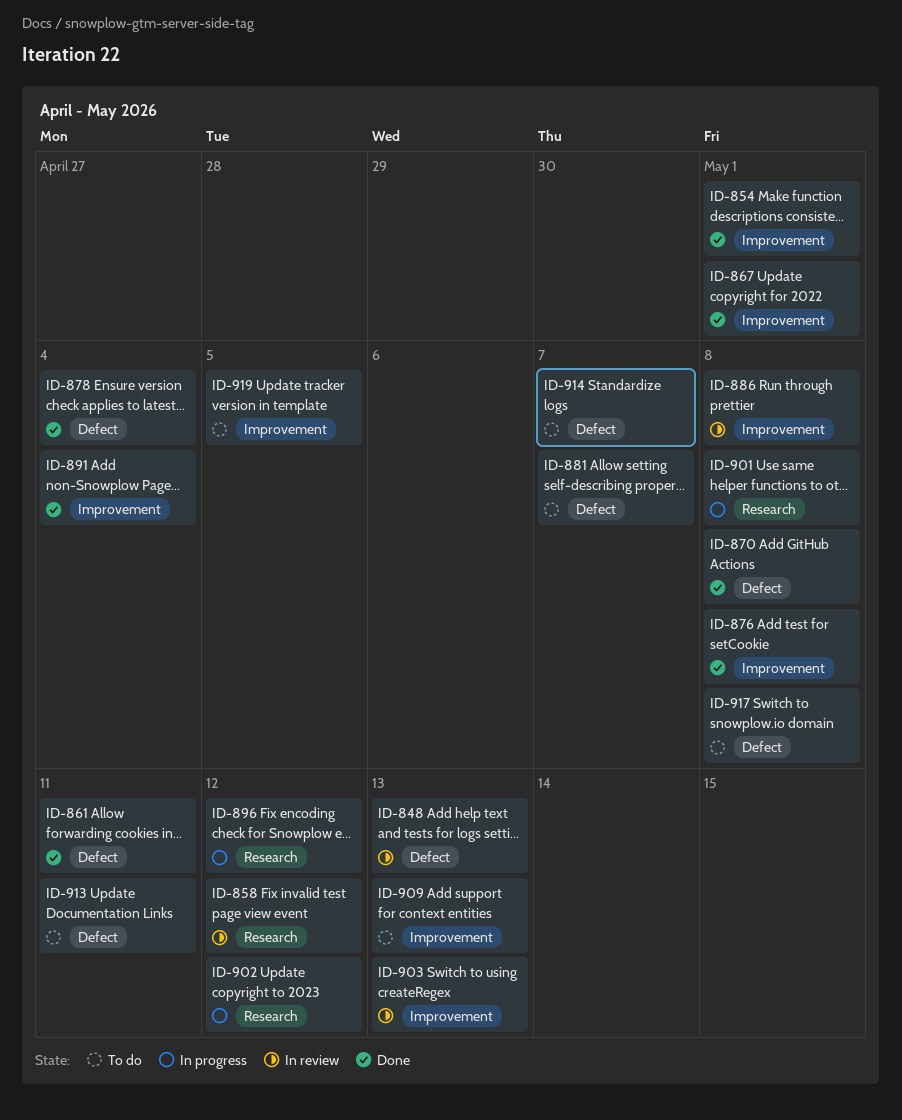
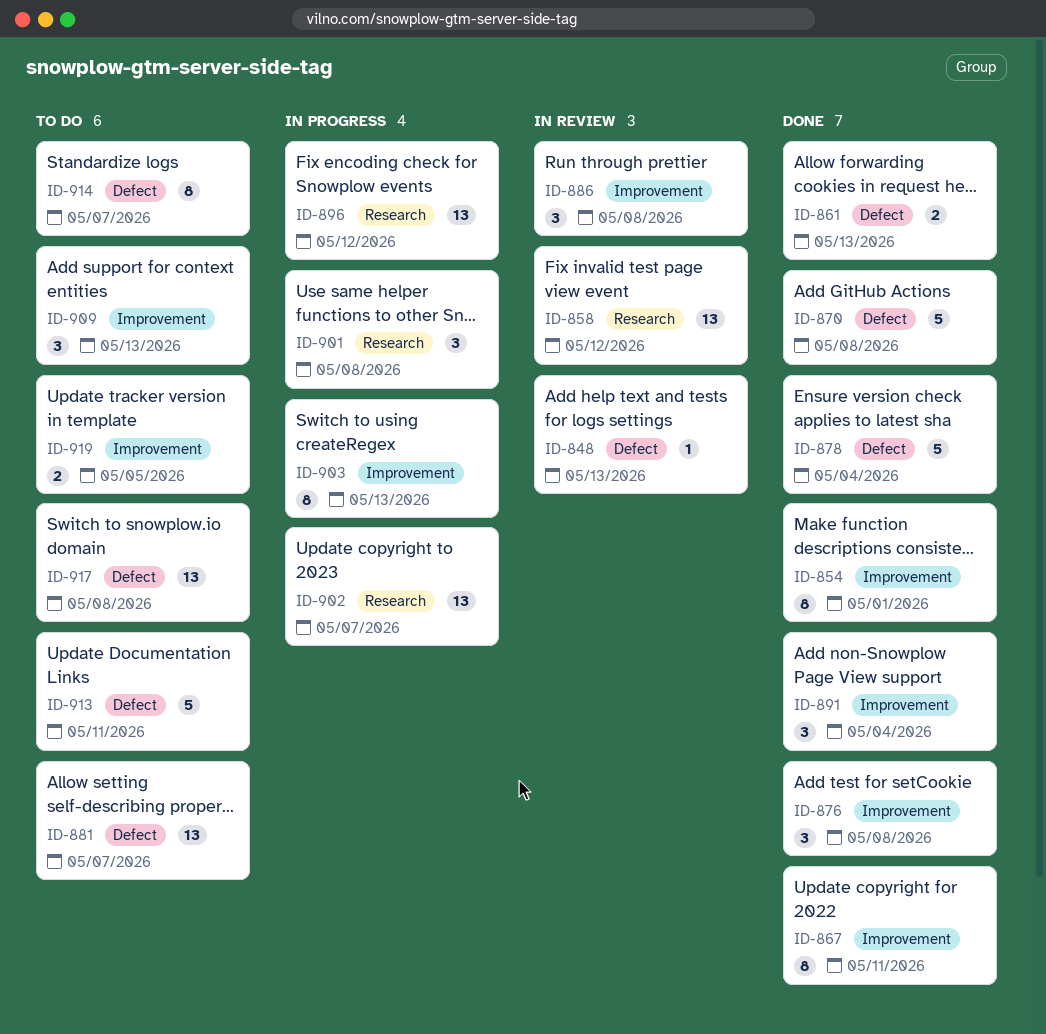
ID-861, due: May 11 -> May 13
ID-867, due: May 1 -> May 11
ID-902, due: May 12 -> May 7
ID-903, status: In review -> In progress

